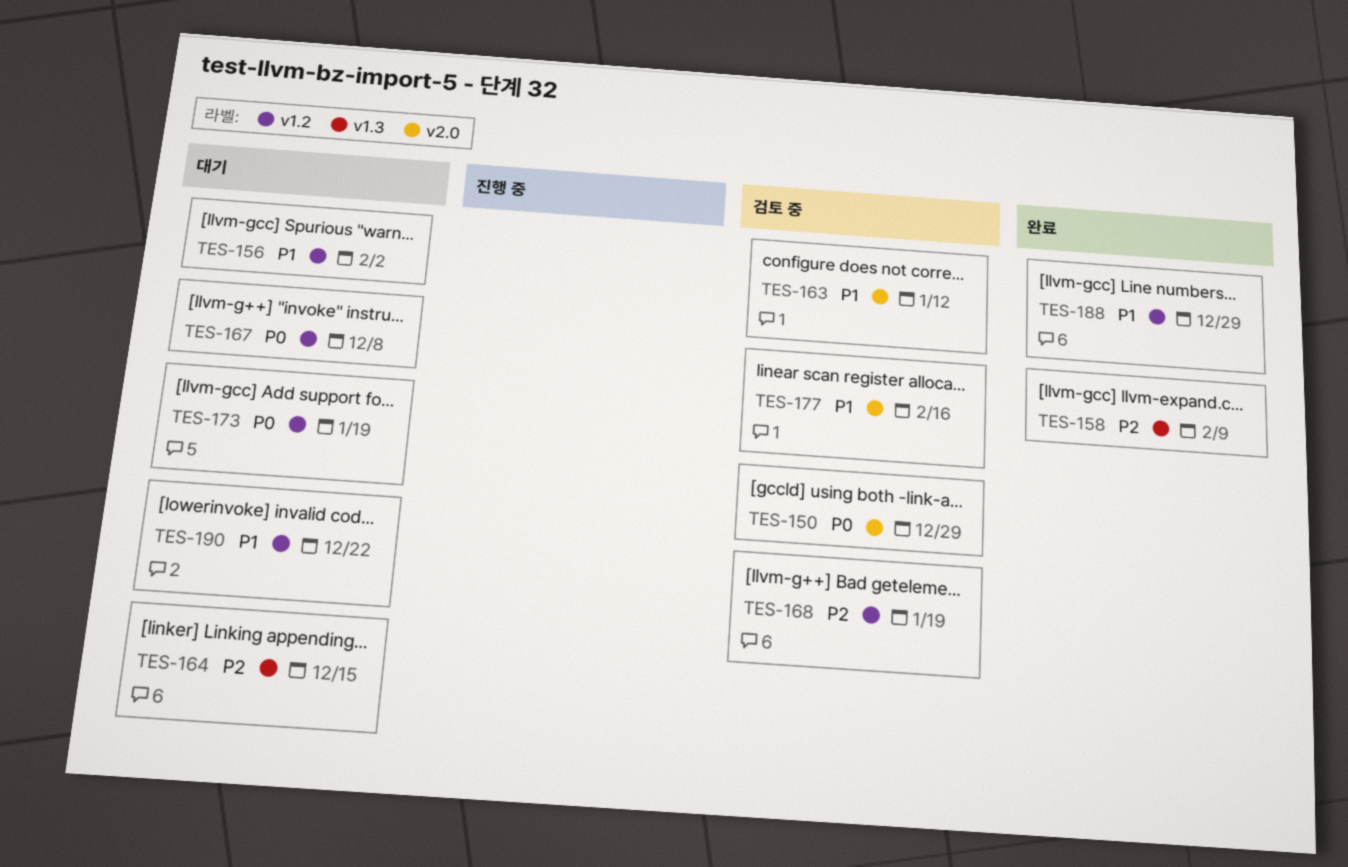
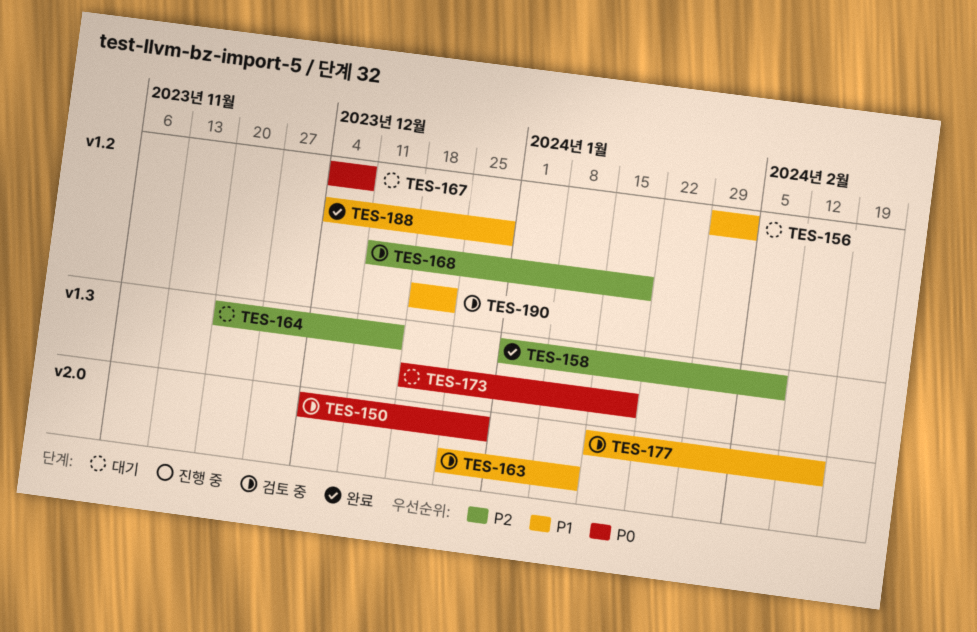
TES-173, label: v1.2 -> v1.3
TES-190, status: 대기 -> 검토 중

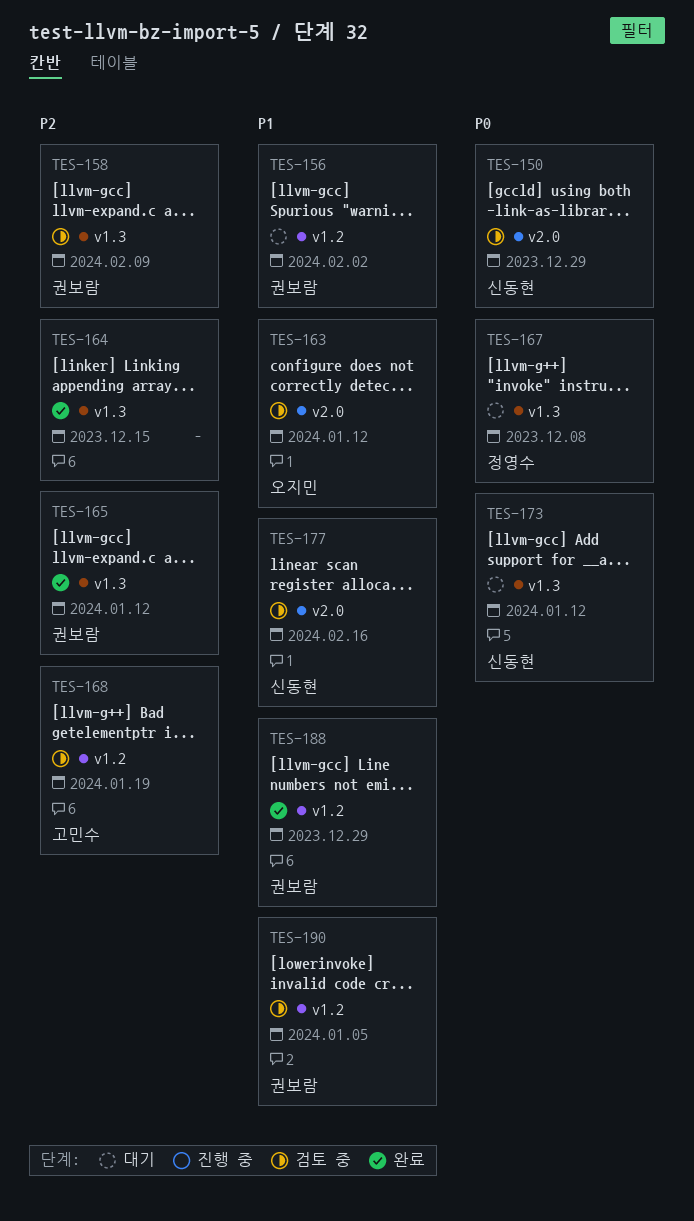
TES-158, status: 완료 -> 검토 중
TES-164, status: 대기 -> 완료
TES-165: none -> present
TES-167, label: v1.2 -> v1.3
TES-173, due: Jan 19 -> Jan 12
TES-190, due: Dec 22 -> Jan 5

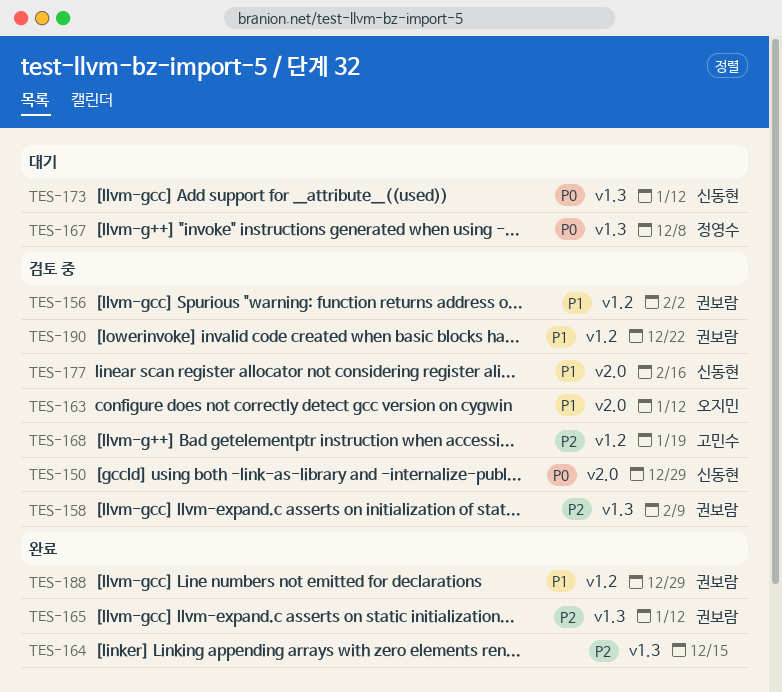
TES-156, status: 대기 -> 검토 중
TES-190, due: Jan 5 -> Dec 22

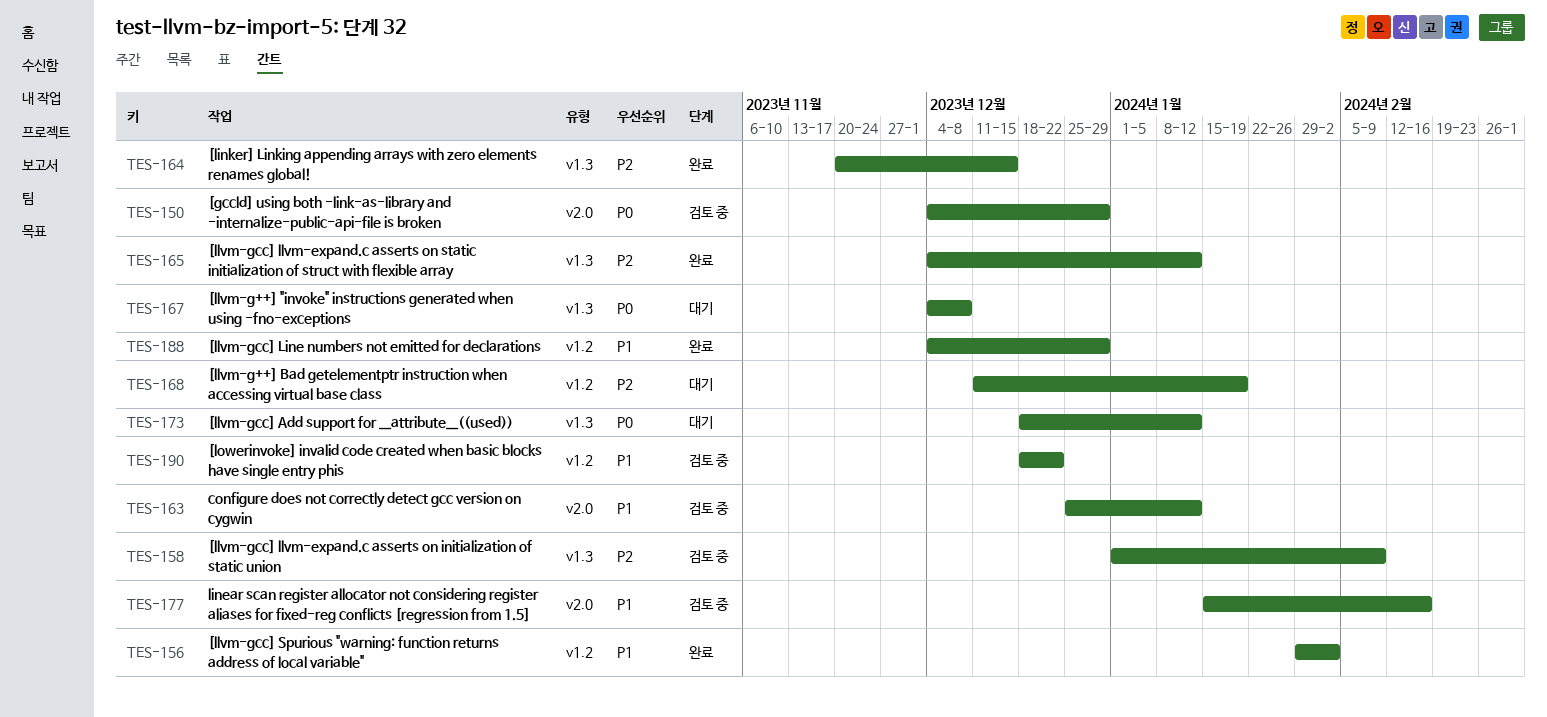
TES-156, status: 검토 중 -> 완료
TES-168, status: 검토 중 -> 대기

